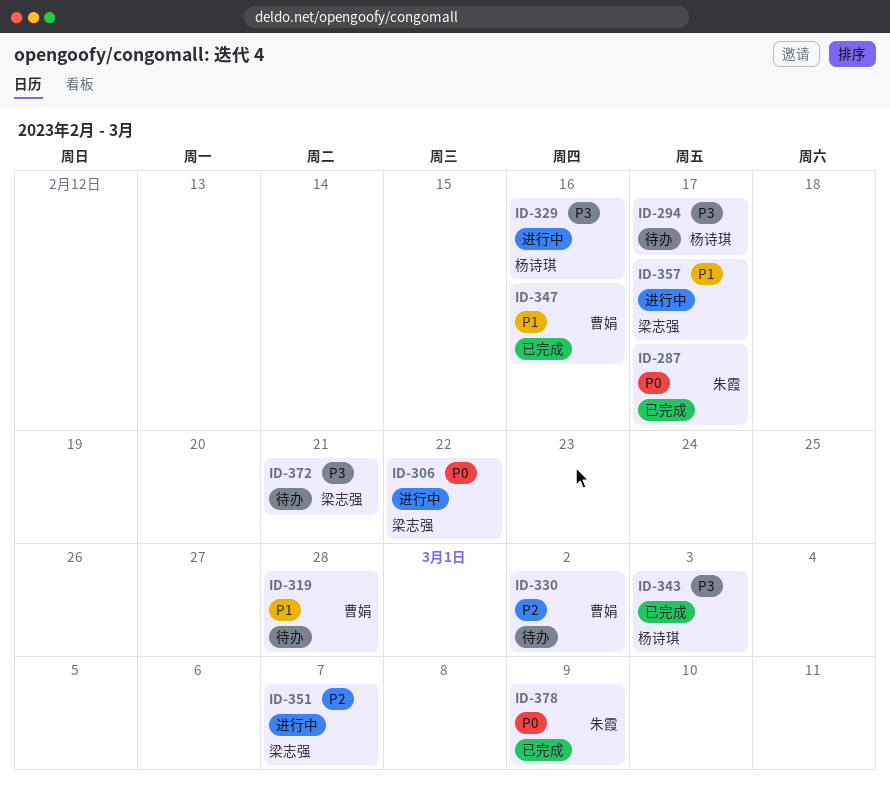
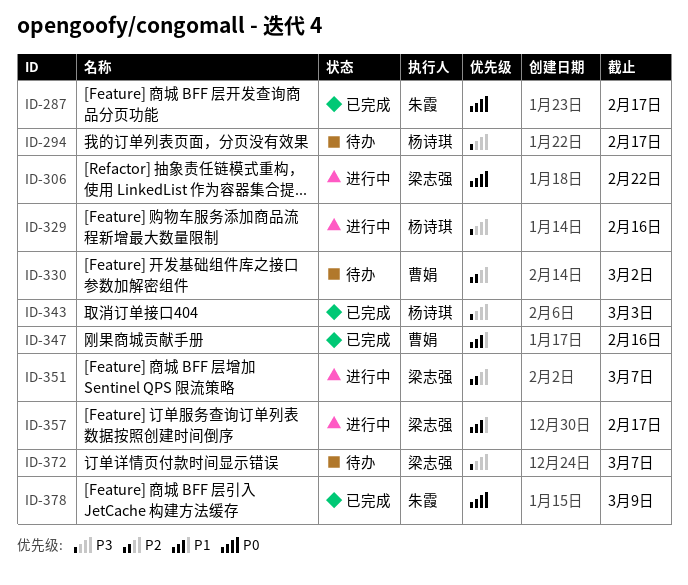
ID-319: present -> none
ID-372, due: Feb 21 -> Mar 7

